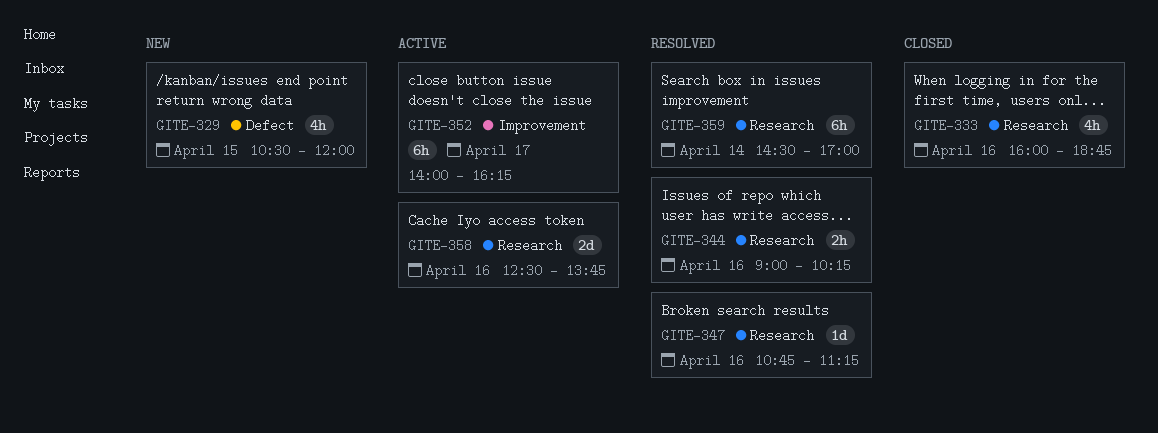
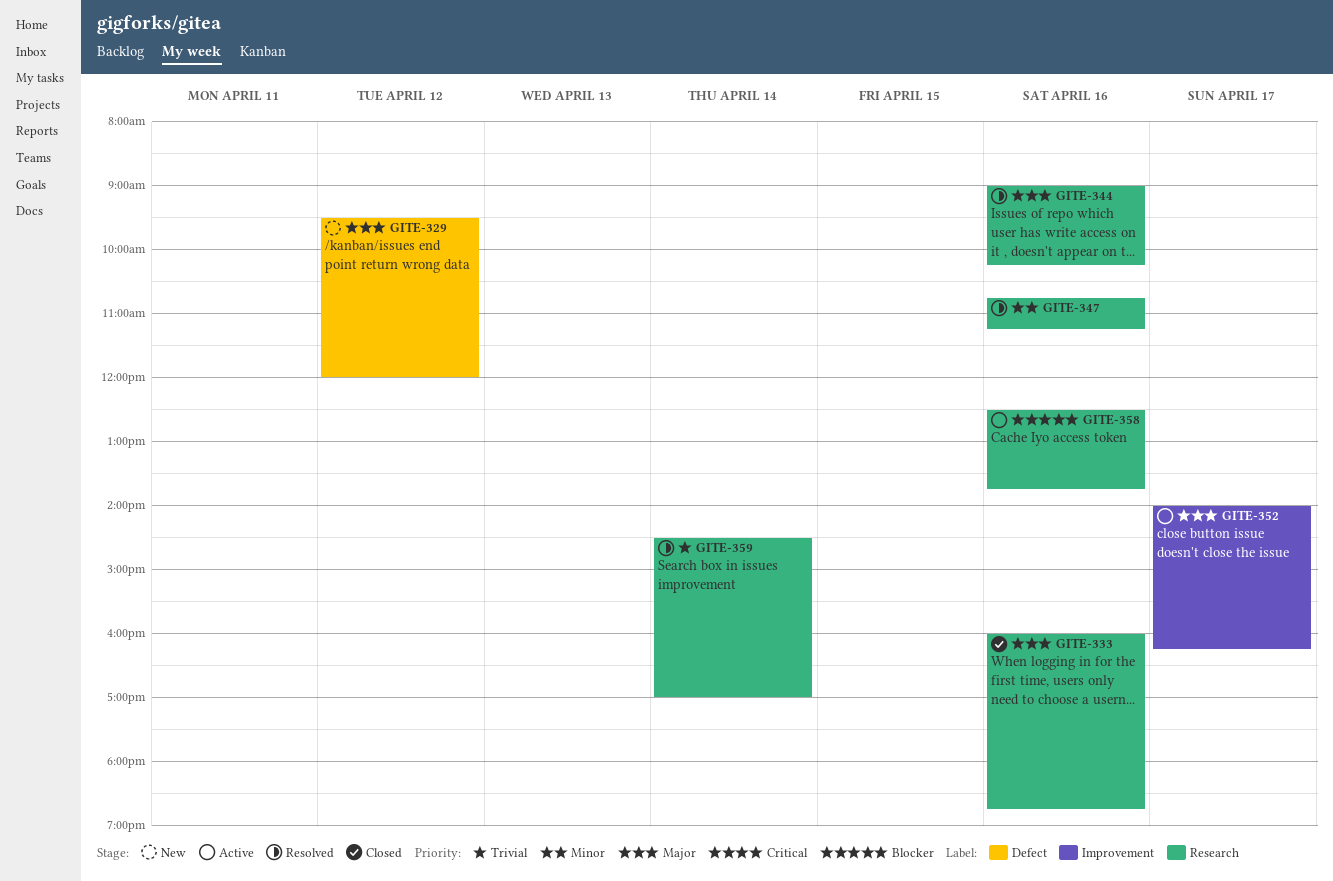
GITE-329, day: Apr 15 -> Apr 12
GITE-329, begins: 10:30 -> 09:30

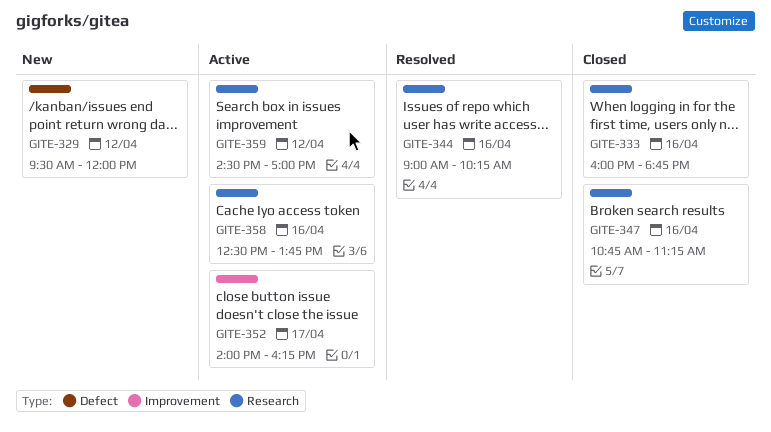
GITE-347, status: Resolved -> Closed
GITE-359, status: Resolved -> Active
GITE-359, day: Apr 14 -> Apr 12

